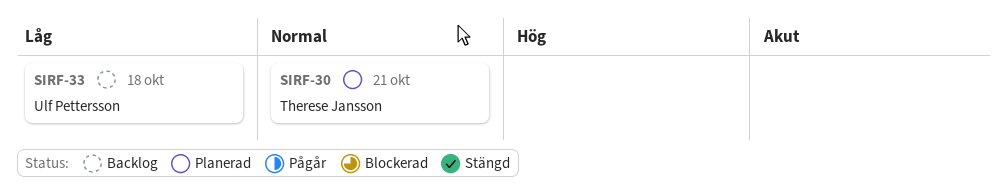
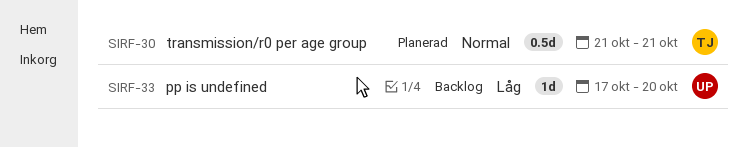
SIRF-33, due: Oct 18 -> Oct 20

